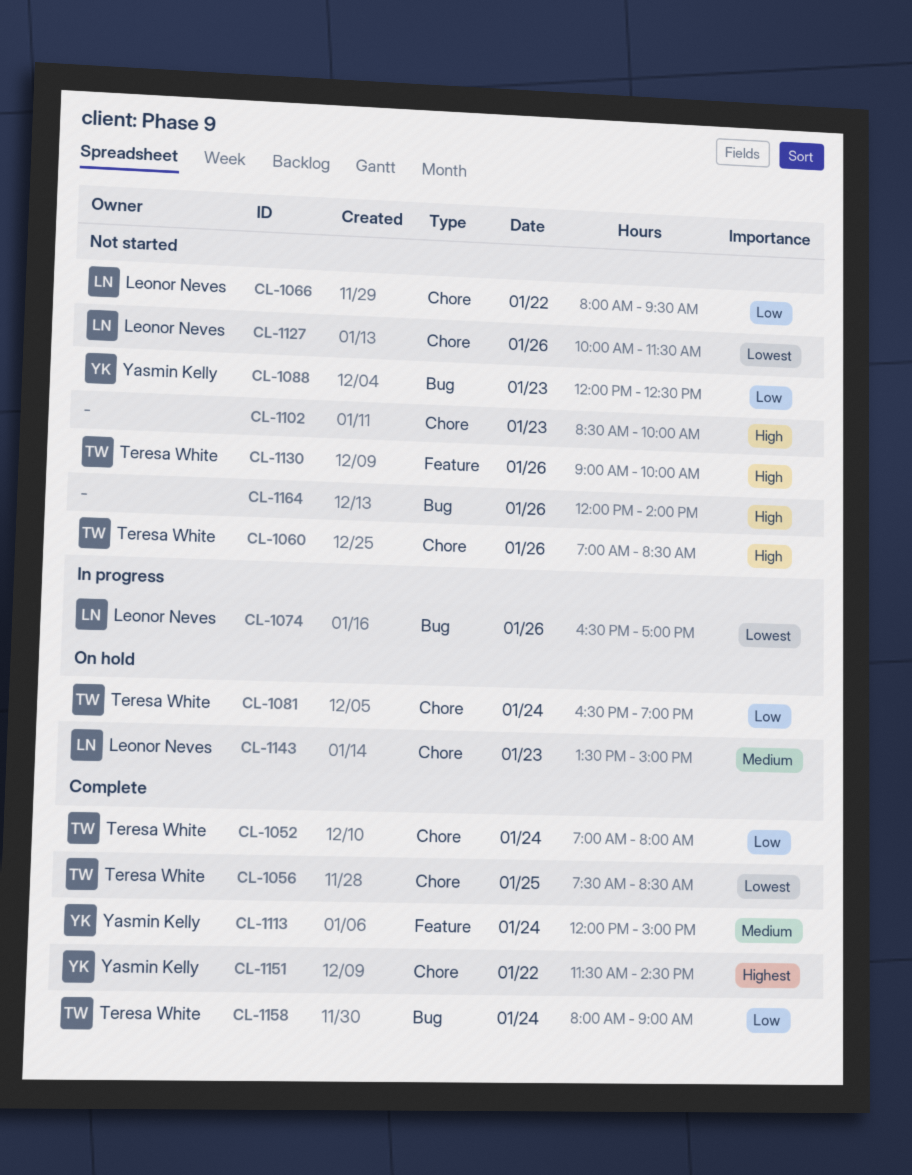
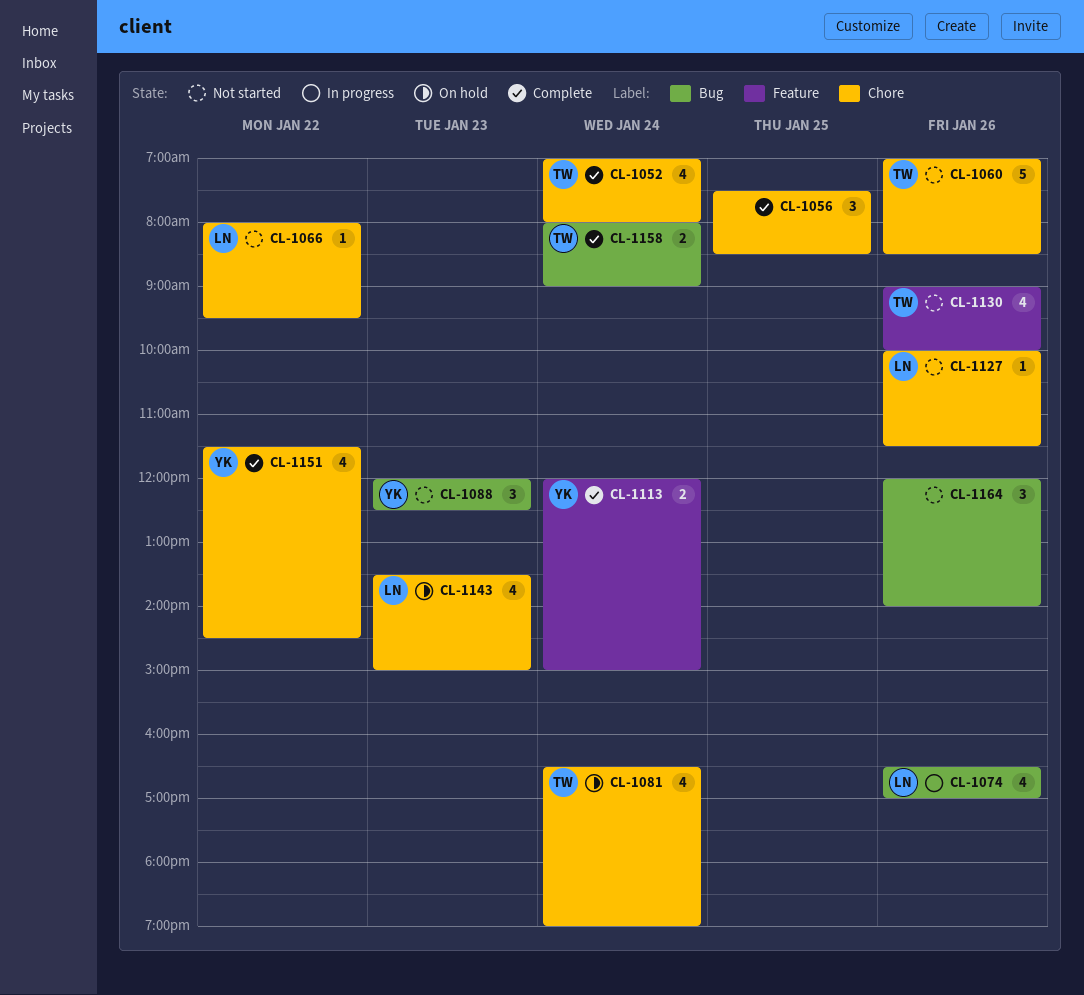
CL-1056, owner: Teresa White -> none
CL-1102: present -> none

